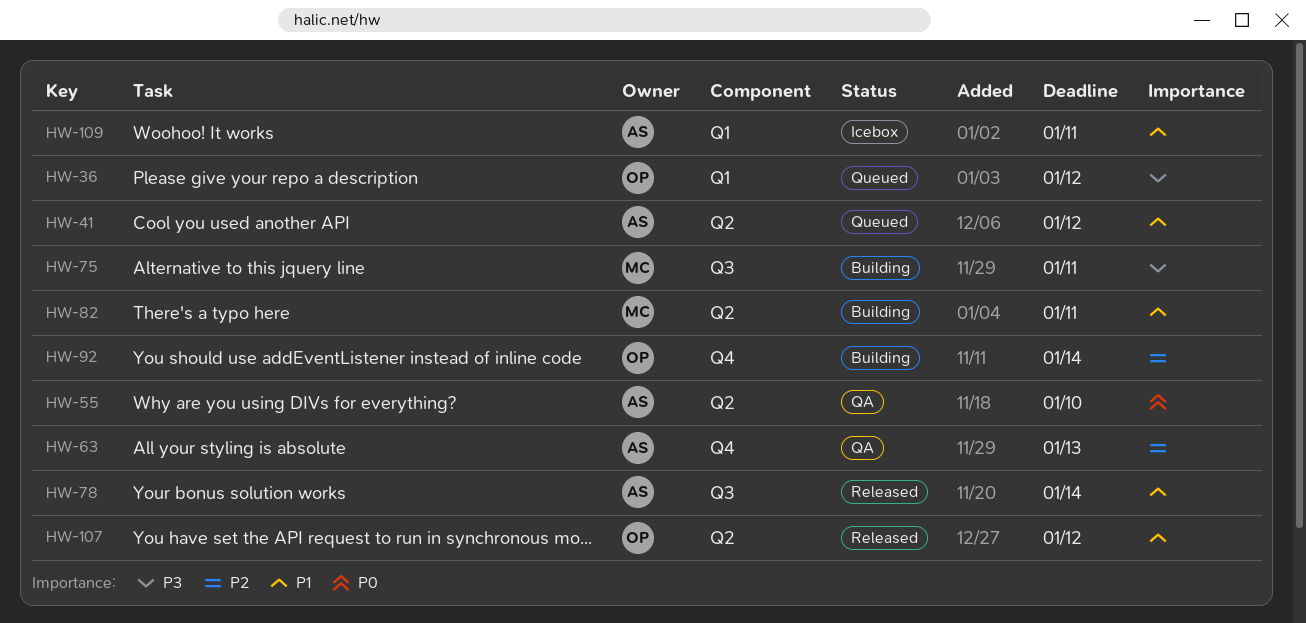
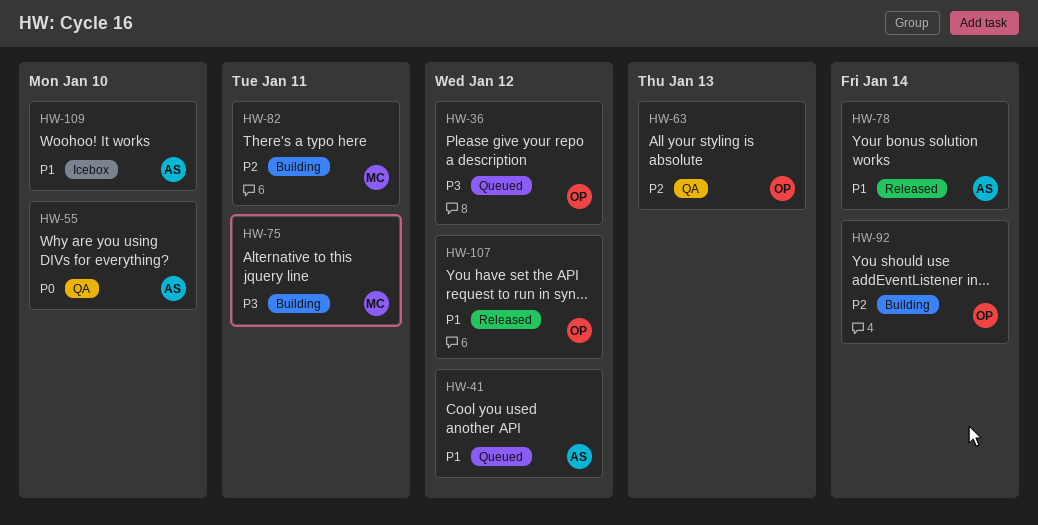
HW-63, owner: AS -> OP
HW-82, priority: P1 -> P2
HW-109, due: Jan 11 -> Jan 10

